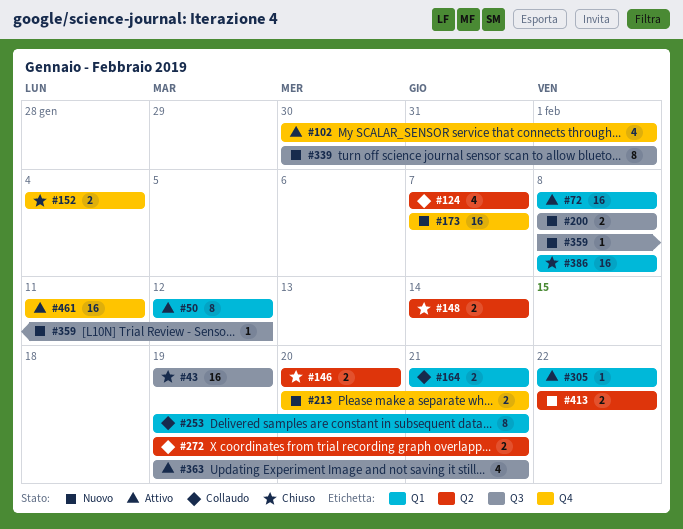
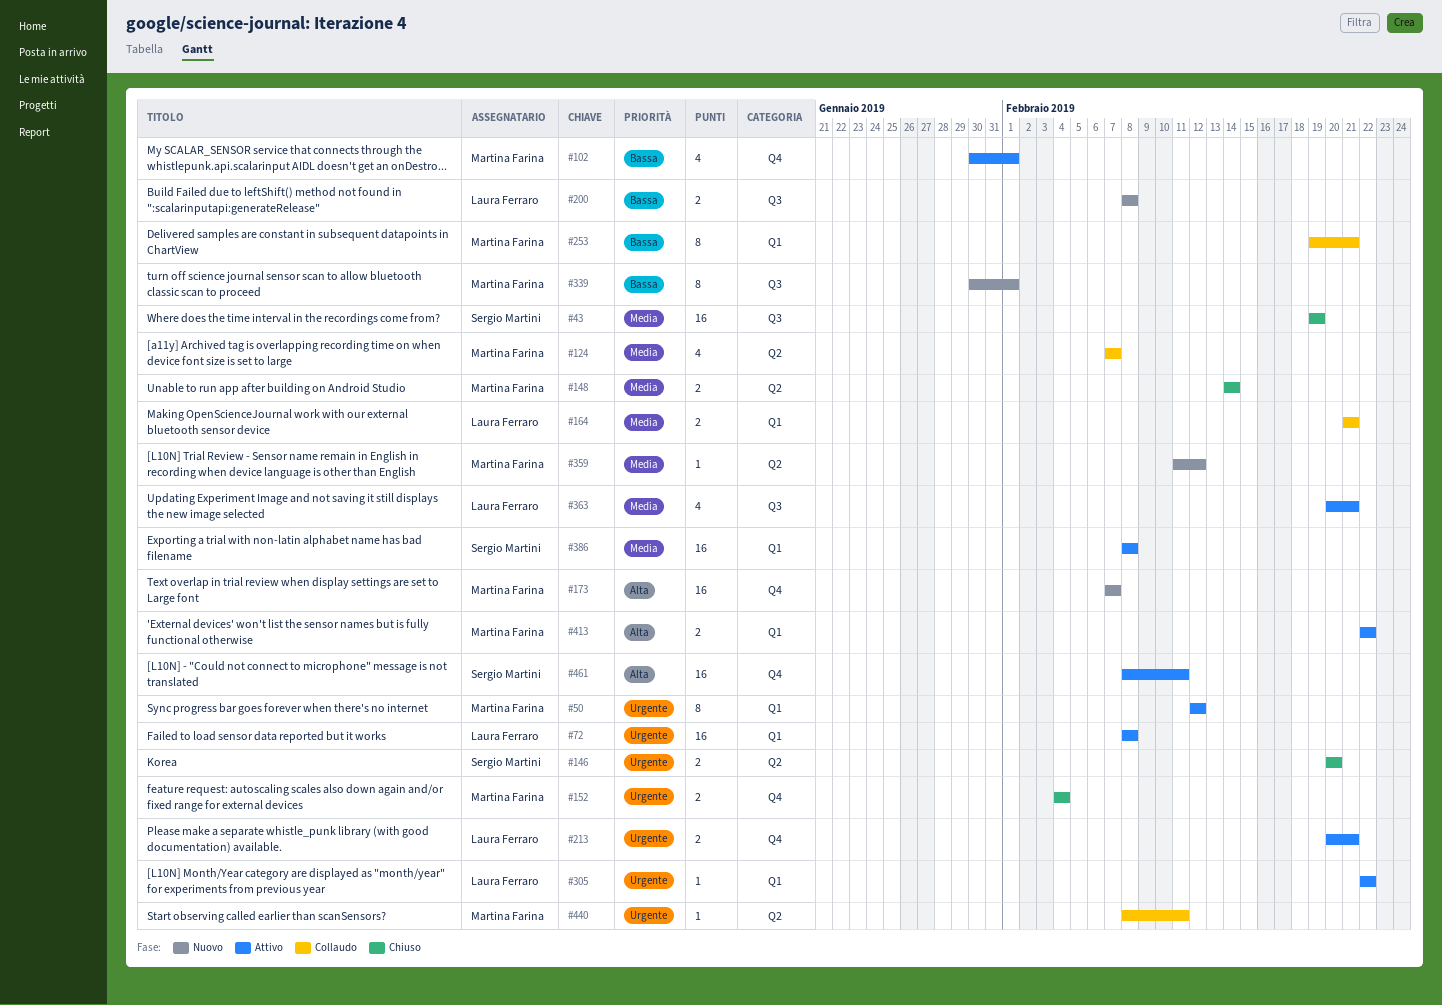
#213, status: Nuovo -> Attivo
#272: present -> none
#359, label: Q3 -> Q2
#359, start: Feb 8 -> Feb 11
#363, start: Feb 19 -> Feb 20
#386, status: Chiuso -> Attivo
#413, status: Nuovo -> Attivo
#413, label: Q2 -> Q1
#440: none -> present
#461, start: Feb 11 -> Feb 8

